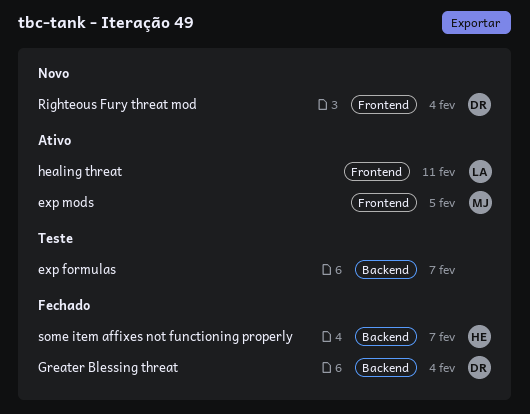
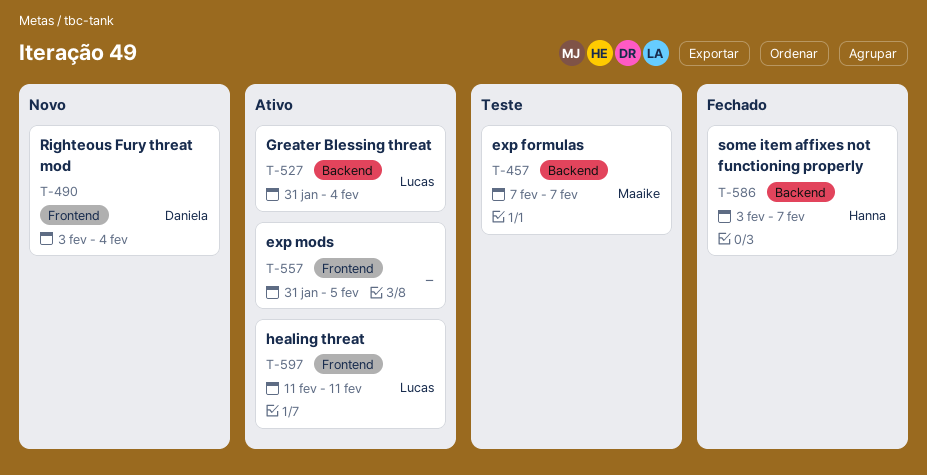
exp formulas, owner: none -> Maaike
exp mods, owner: Maaike -> none
Greater Blessing threat, status: Fechado -> Ativo
Greater Blessing threat, owner: Daniela -> Lucas

